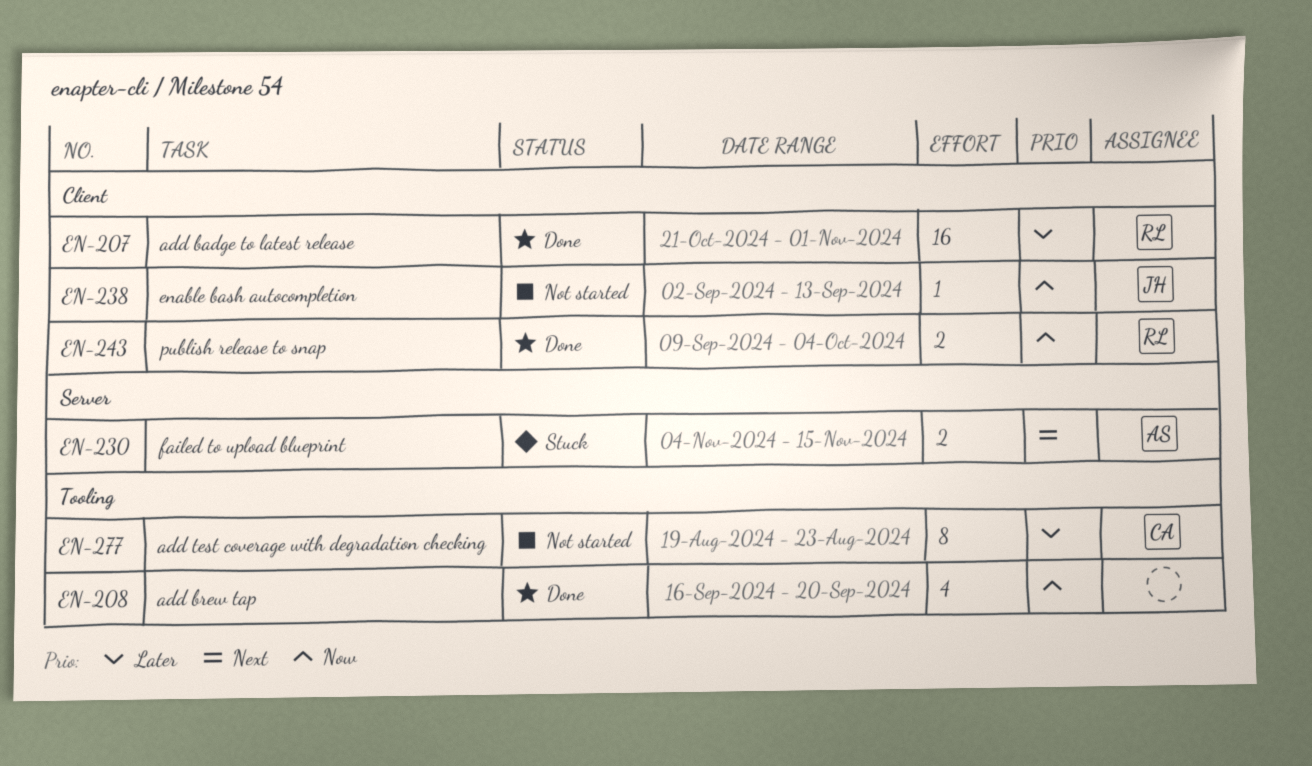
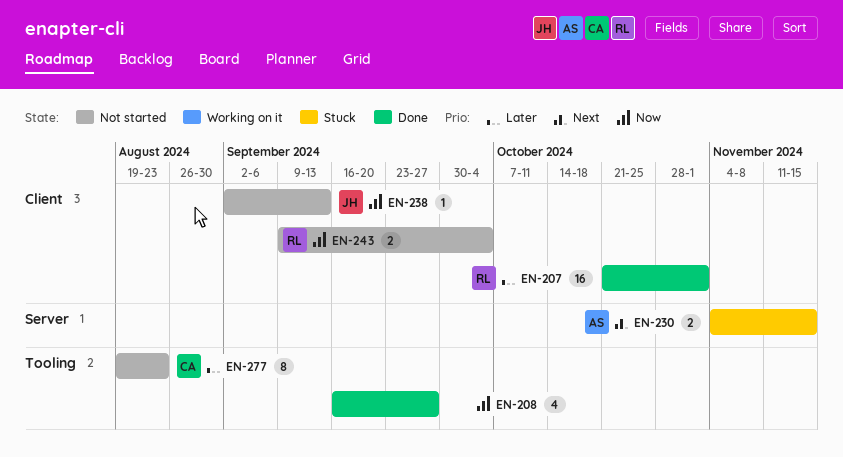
EN-208, due: Sep 20 -> Sep 27
EN-243, status: Done -> Not started

